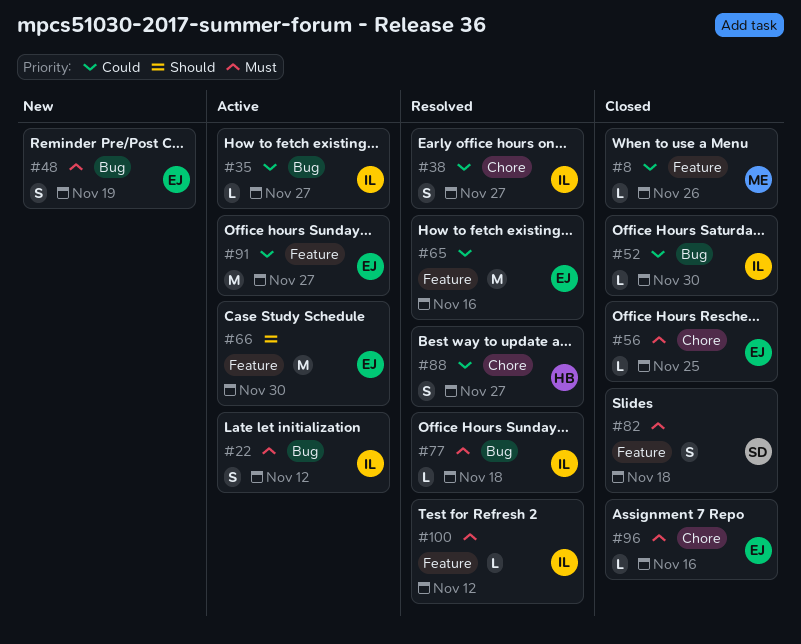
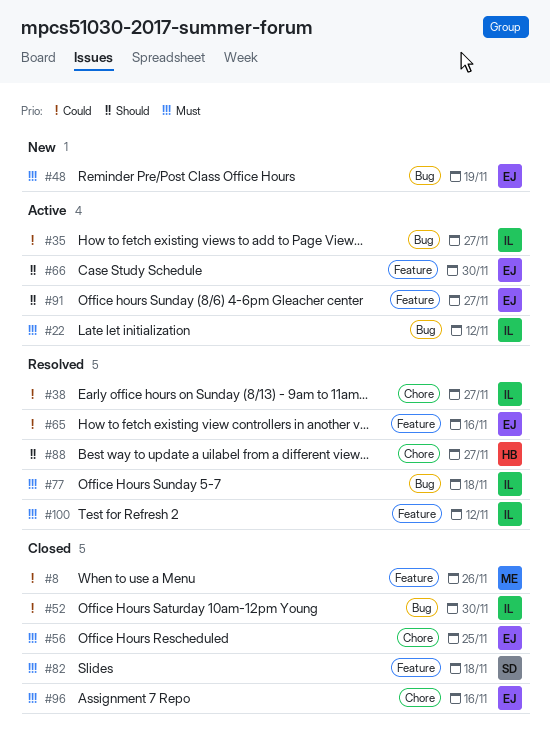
#88, priority: Could -> Should
#91, priority: Could -> Should

